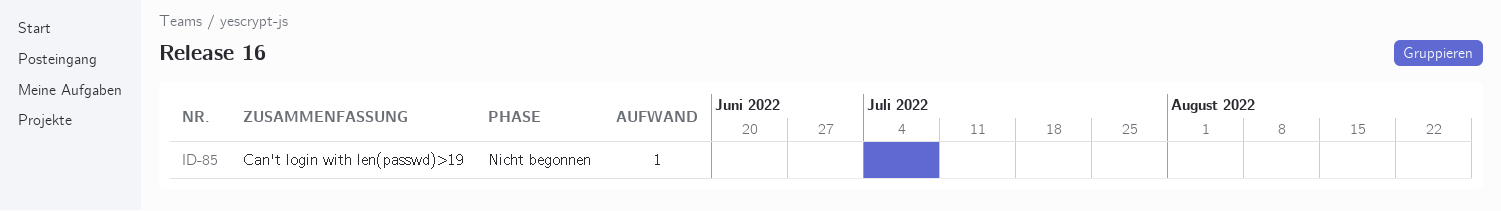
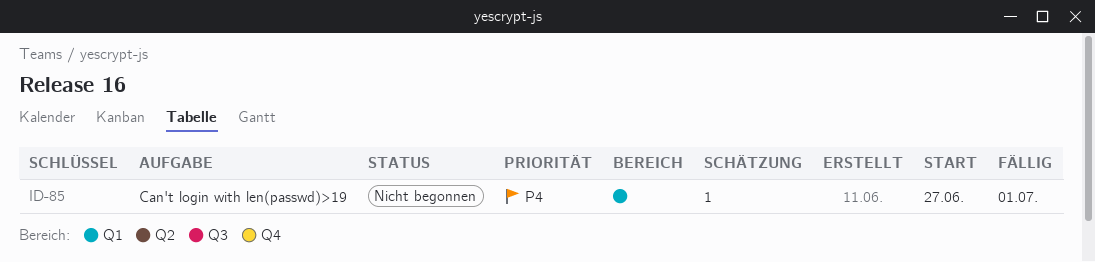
ID-85, start: Jul 4 -> Jun 27
ID-85, due: Jul 8 -> Jul 1

